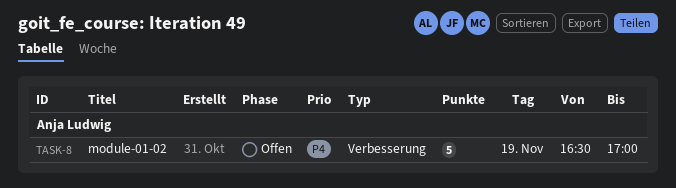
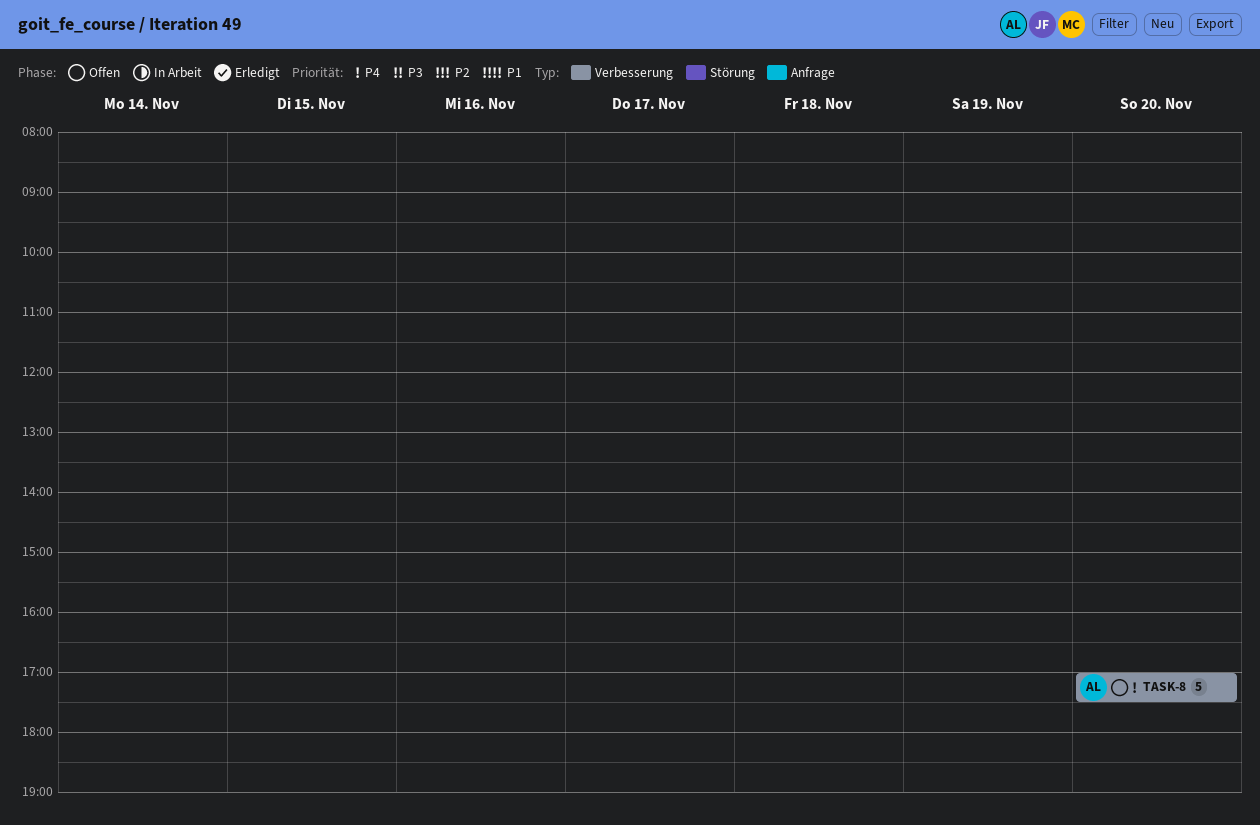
TASK-8, day: Nov 19 -> Nov 20
TASK-8, begins: 16:30 -> 17:00
TASK-8, ends: 17:00 -> 17:30

